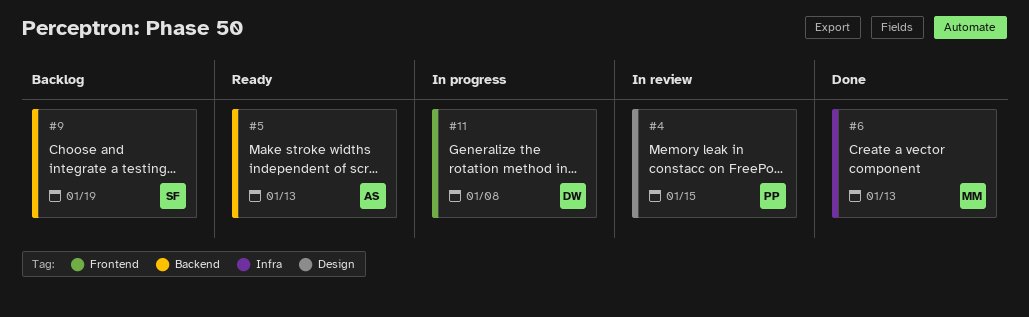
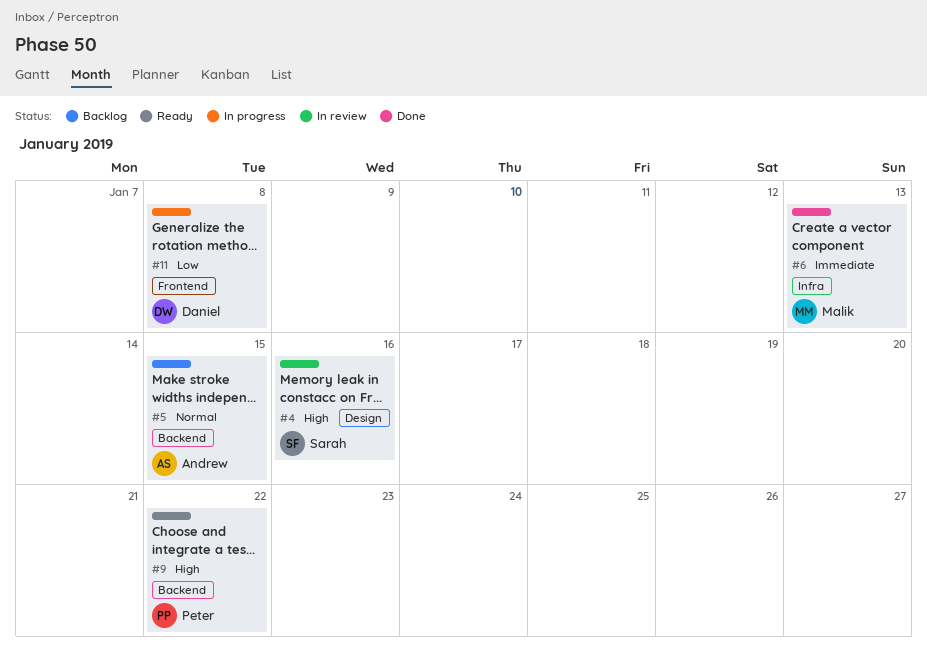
#4, owner: Peter -> Sarah
#4, due: Jan 15 -> Jan 16
#5, status: Ready -> Backlog
#5, due: Jan 13 -> Jan 15
#9, status: Backlog -> Ready
#9, owner: Sarah -> Peter
#9, due: Jan 19 -> Jan 22

